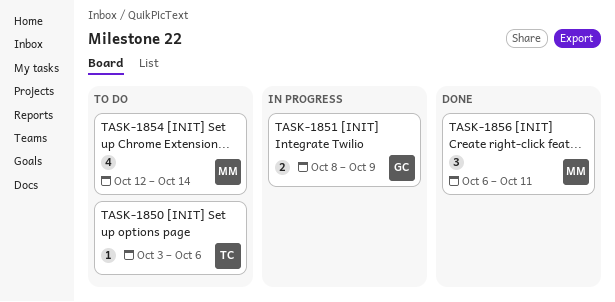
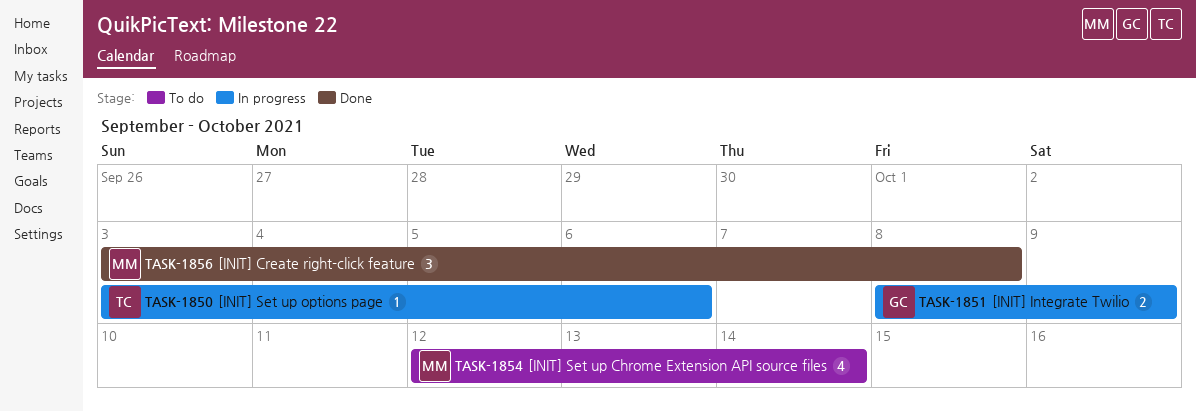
TASK-1850, status: To do -> In progress
TASK-1856, start: Oct 6 -> Oct 3
TASK-1856, due: Oct 11 -> Oct 8

